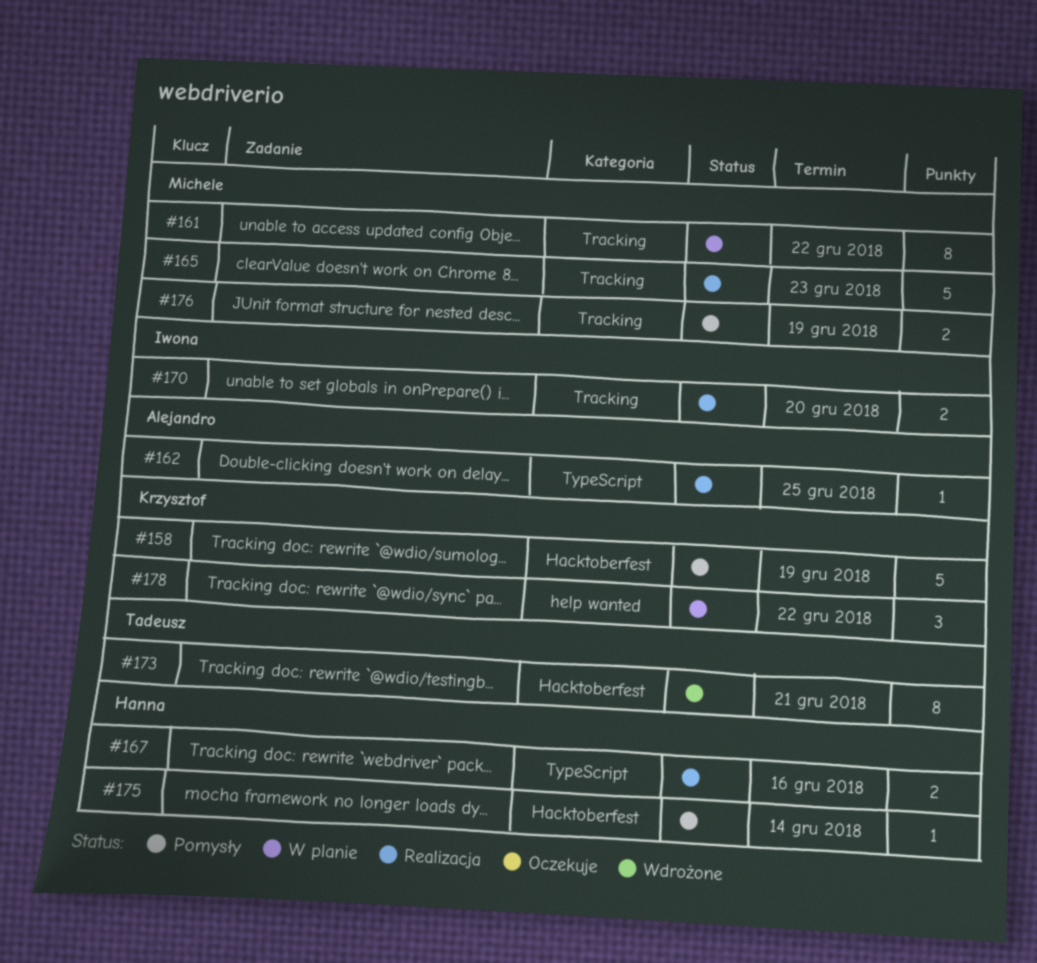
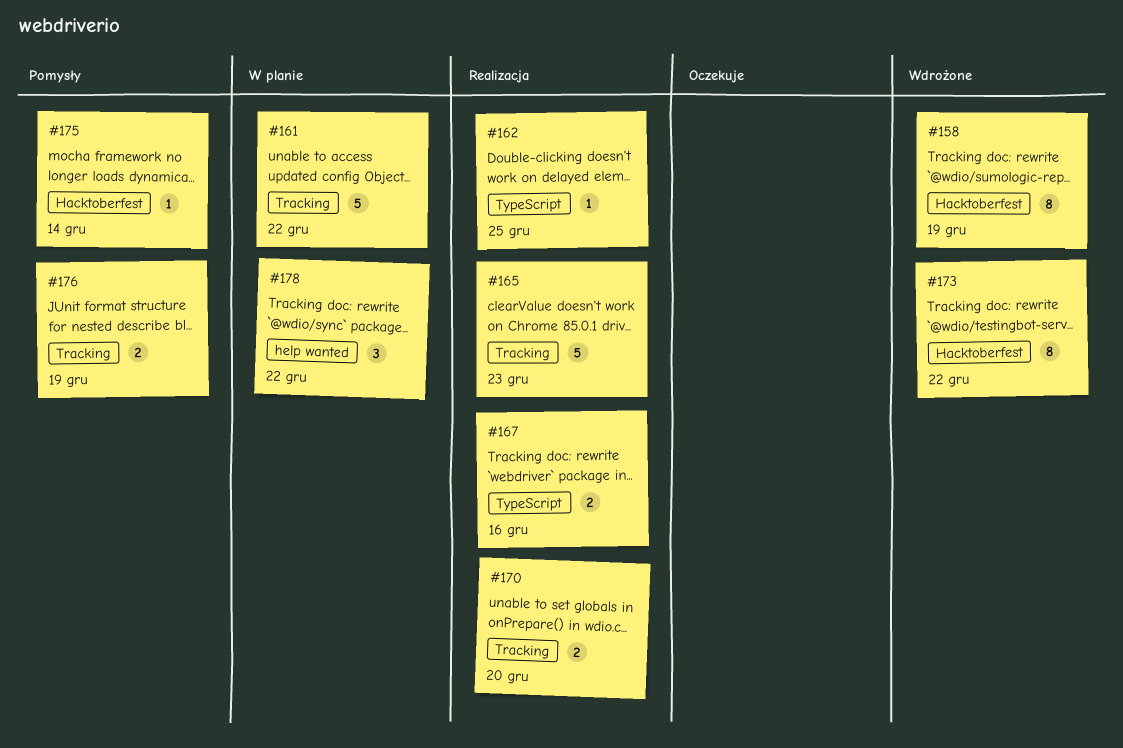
#158, status: Pomysły -> Wdrożone
#158, estimate: 5 -> 8
#161, estimate: 8 -> 5
#173, due: Dec 21 -> Dec 22

